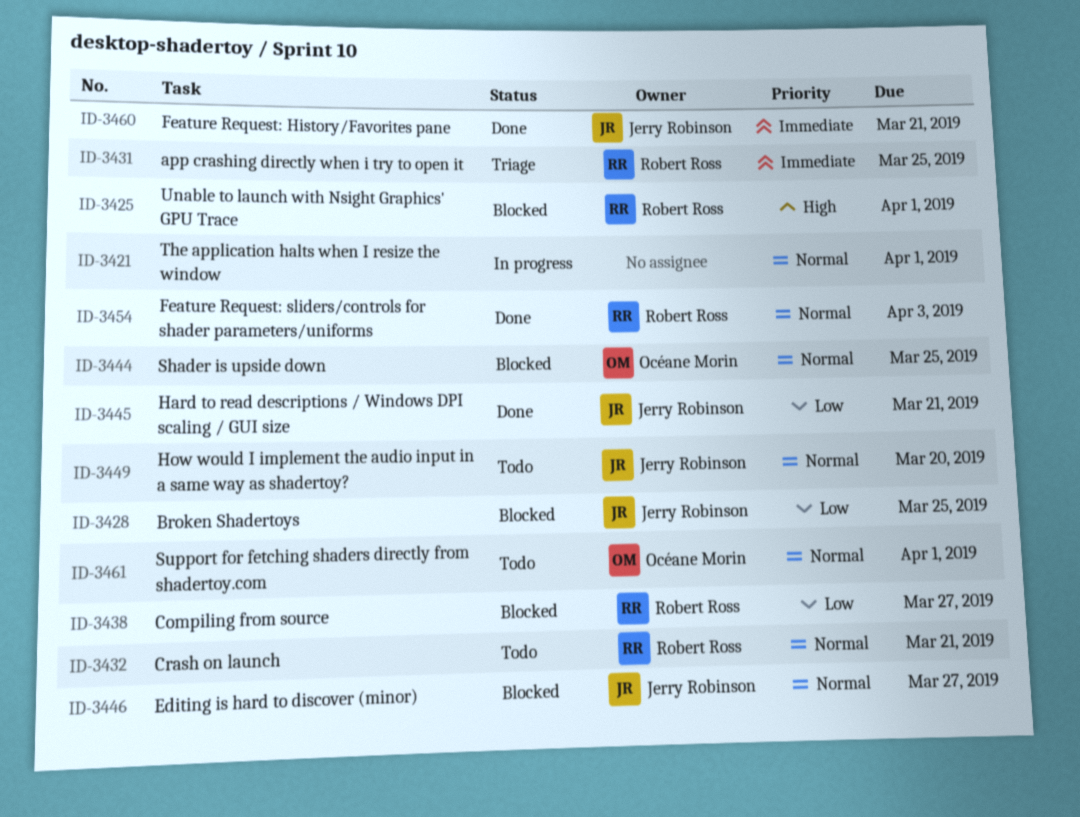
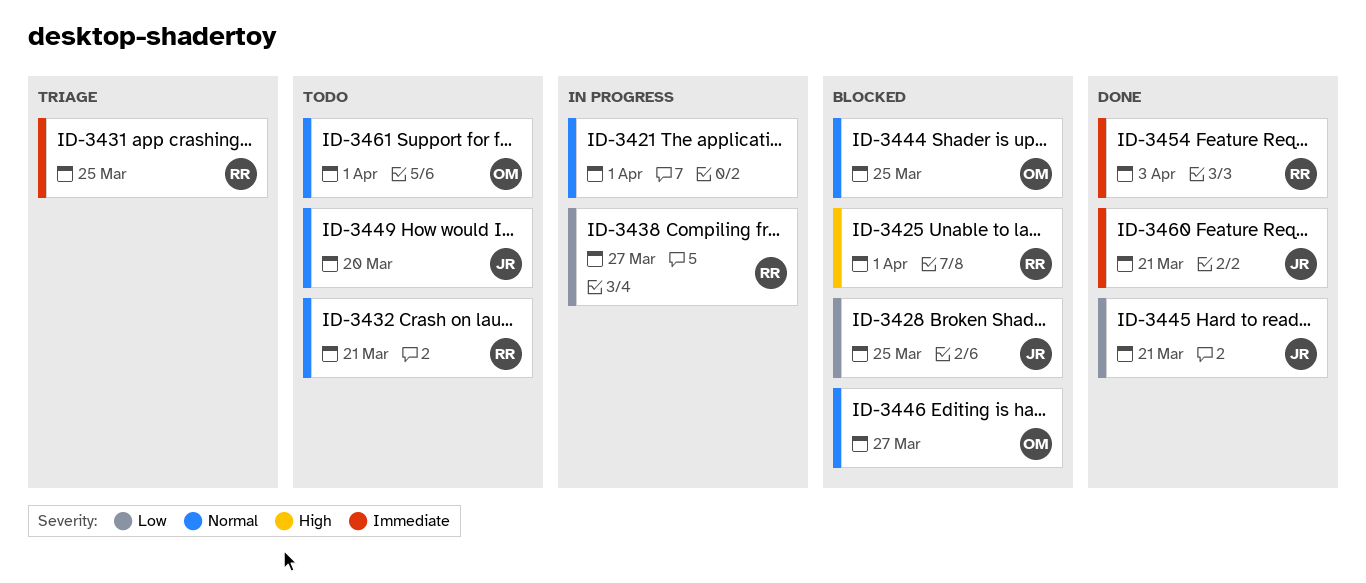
ID-3438, status: Blocked -> In progress
ID-3446, owner: Jerry Robinson -> Océane Morin
ID-3454, priority: Normal -> Immediate

